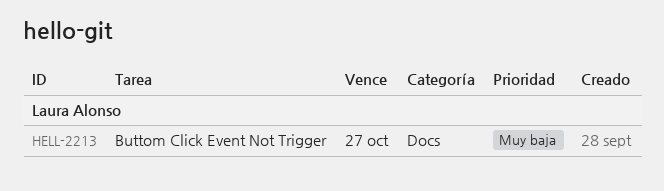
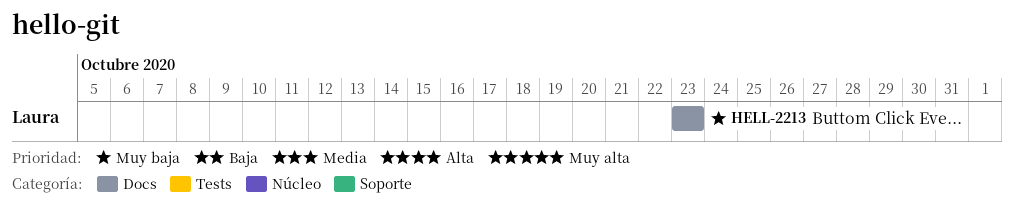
HELL-2213, due: Oct 27 -> Oct 23

